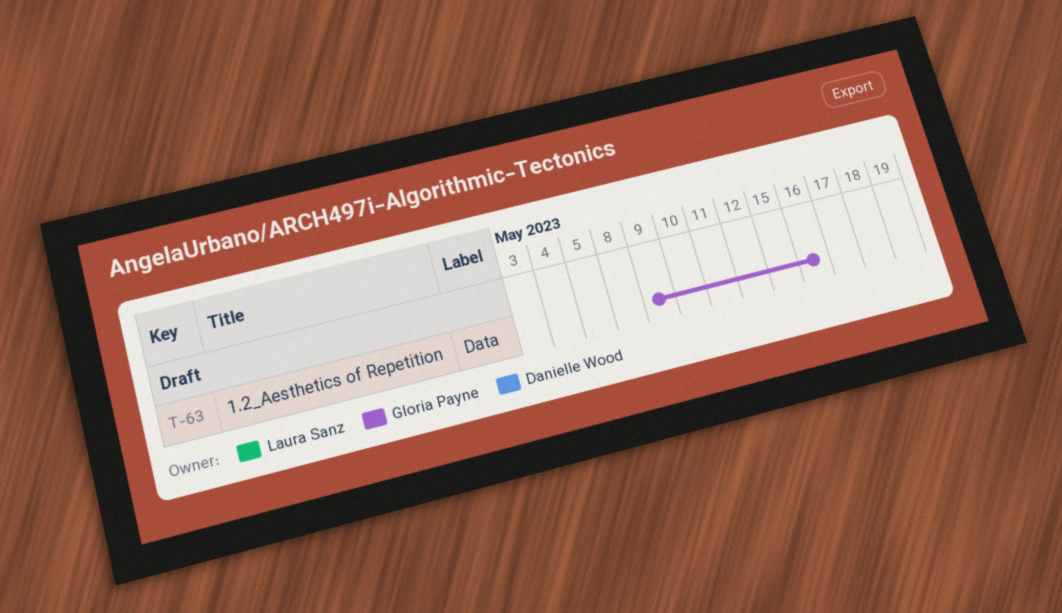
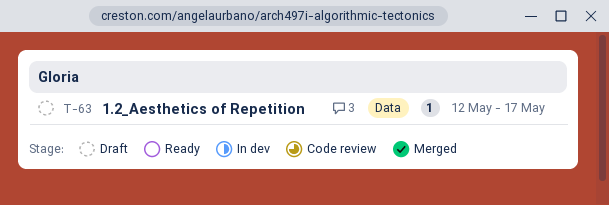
T-63, start: May 9 -> May 12
T-63, due: May 16 -> May 17

